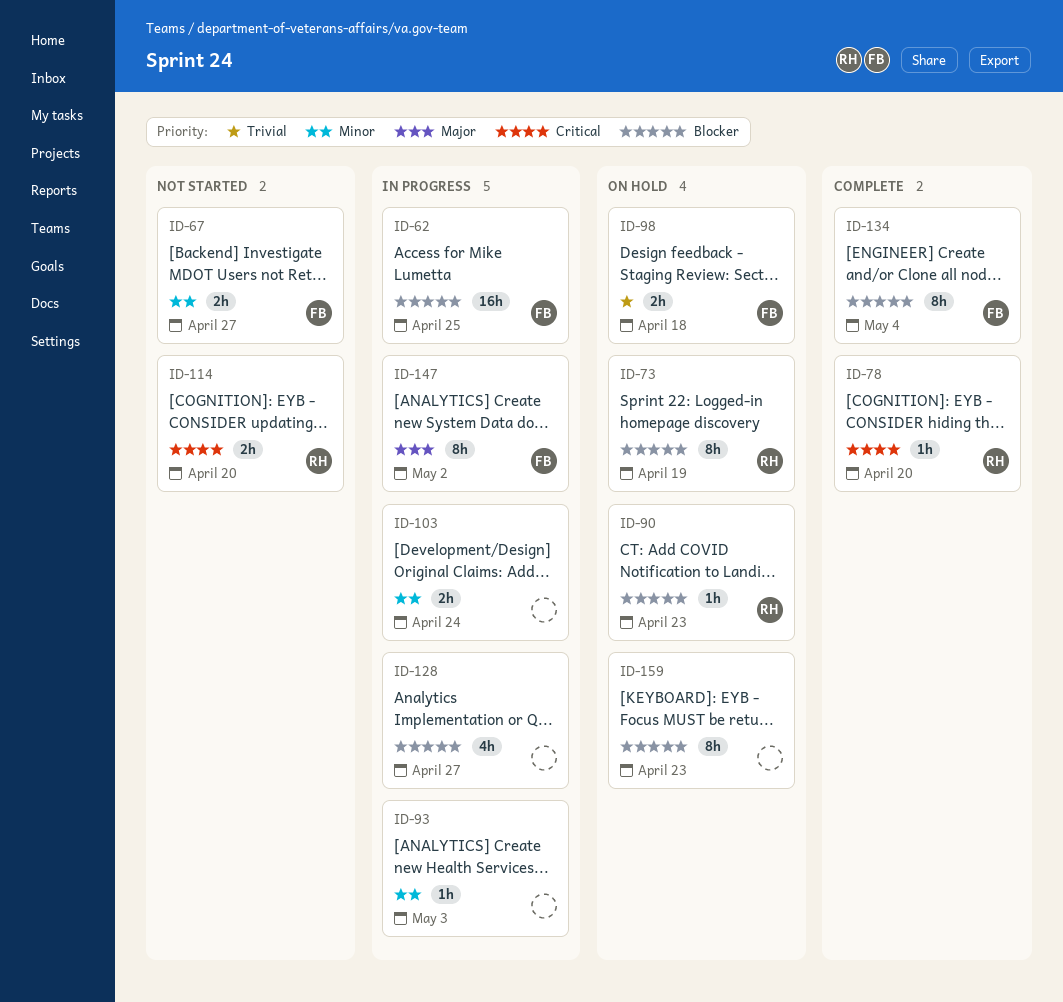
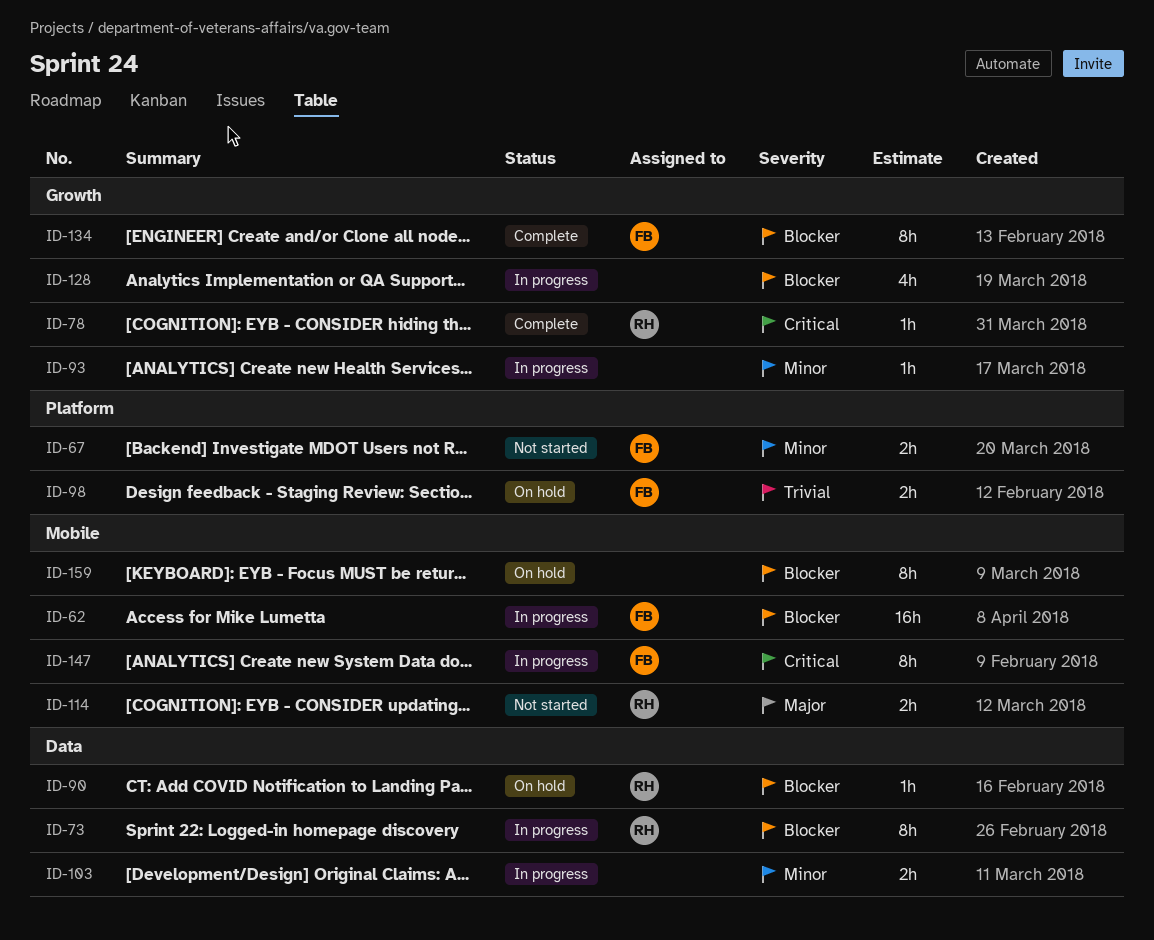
ID-73, status: On hold -> In progress
ID-114, priority: Critical -> Major
ID-147, priority: Major -> Critical

